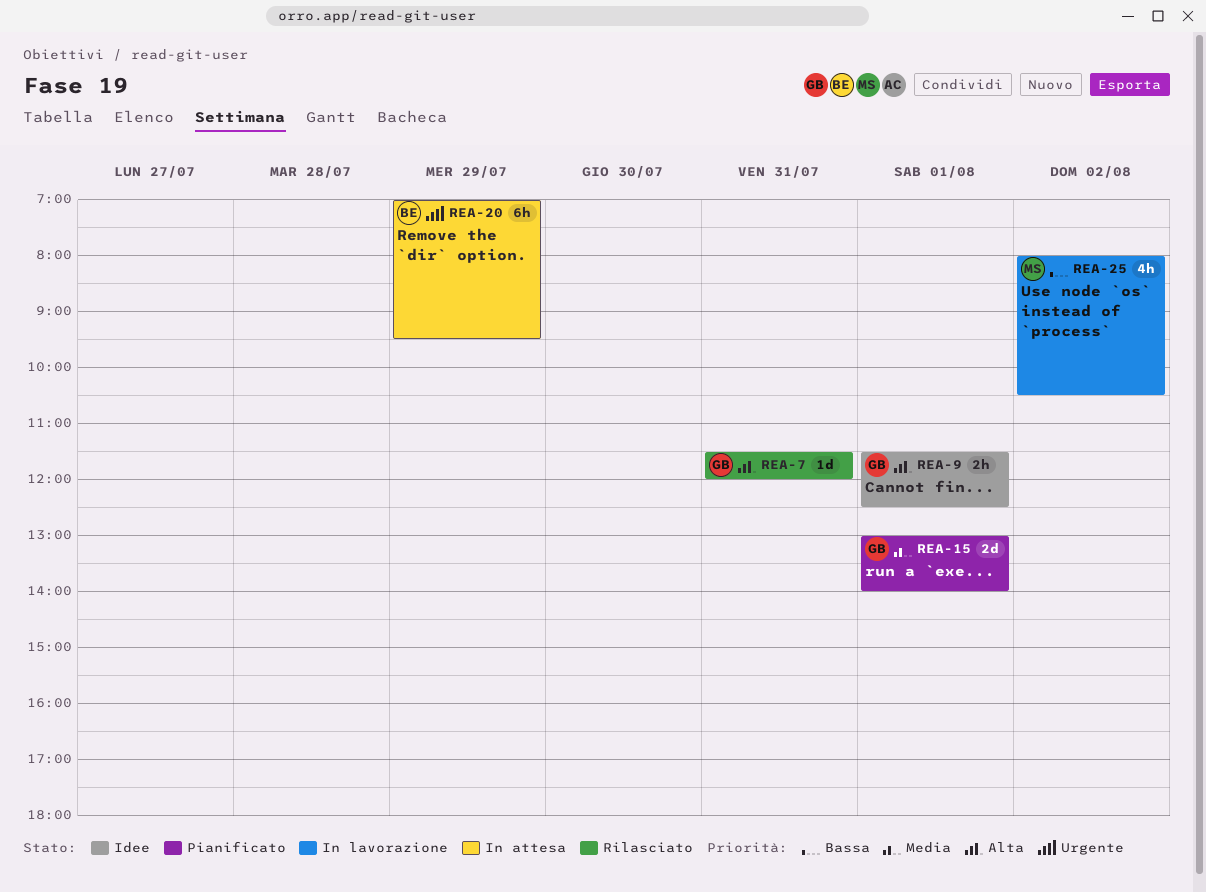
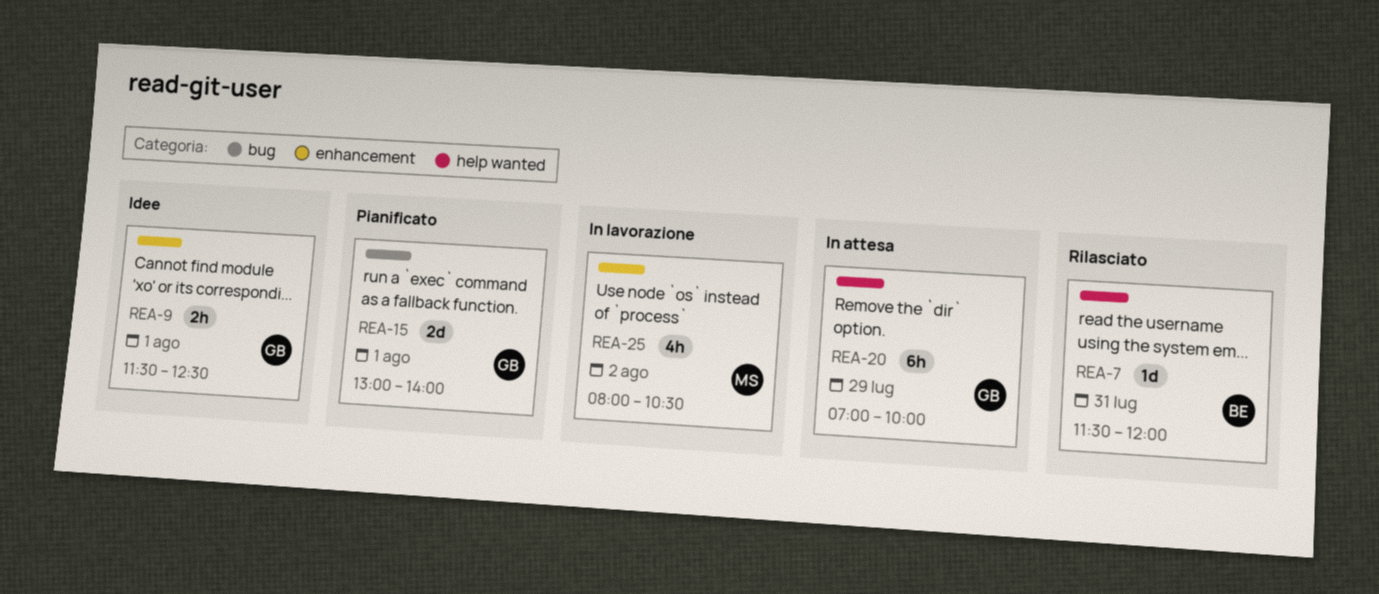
REA-7, owner: GB -> BE
REA-20, owner: BE -> GB
REA-20, ends: 09:30 -> 10:00

